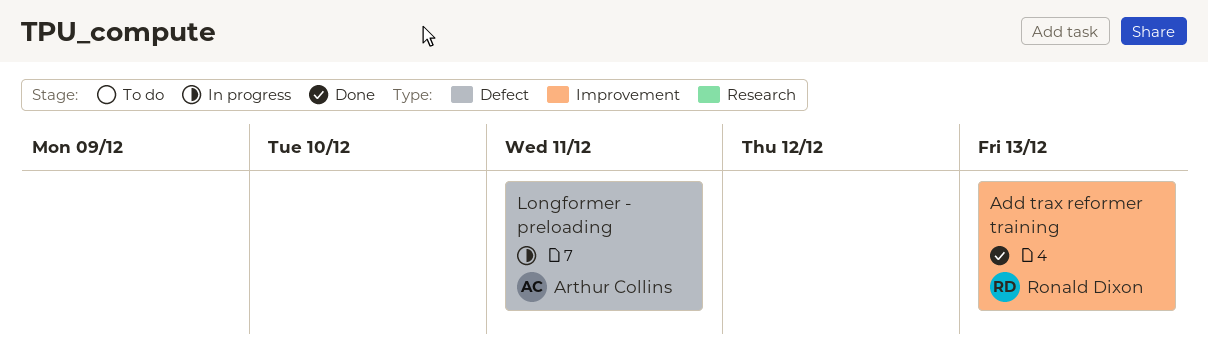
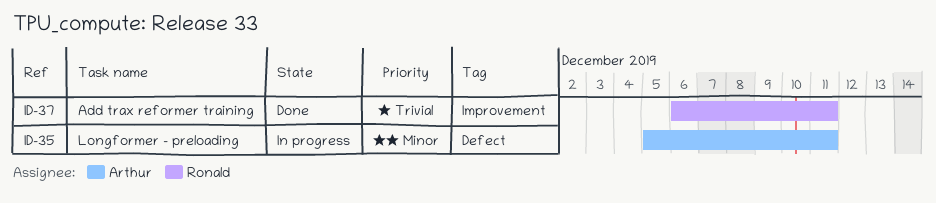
Add trax reformer training, due: Dec 13 -> Dec 11

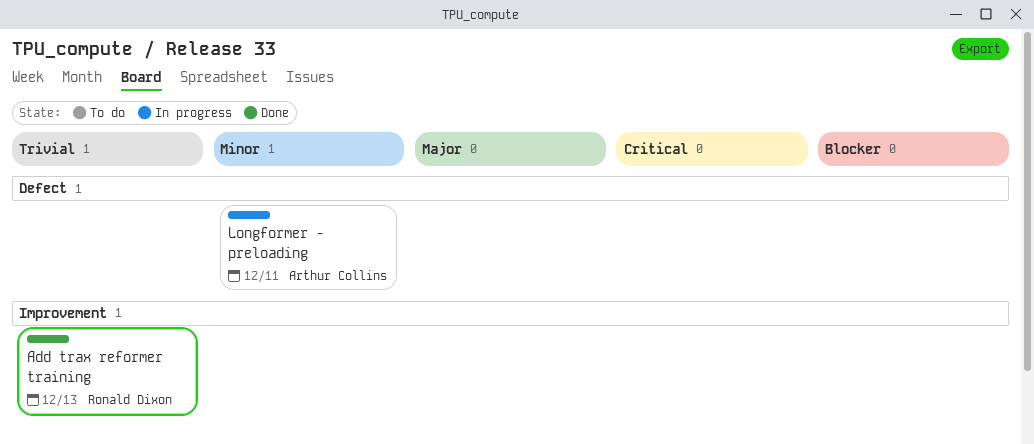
Add trax reformer training, due: Dec 11 -> Dec 13

